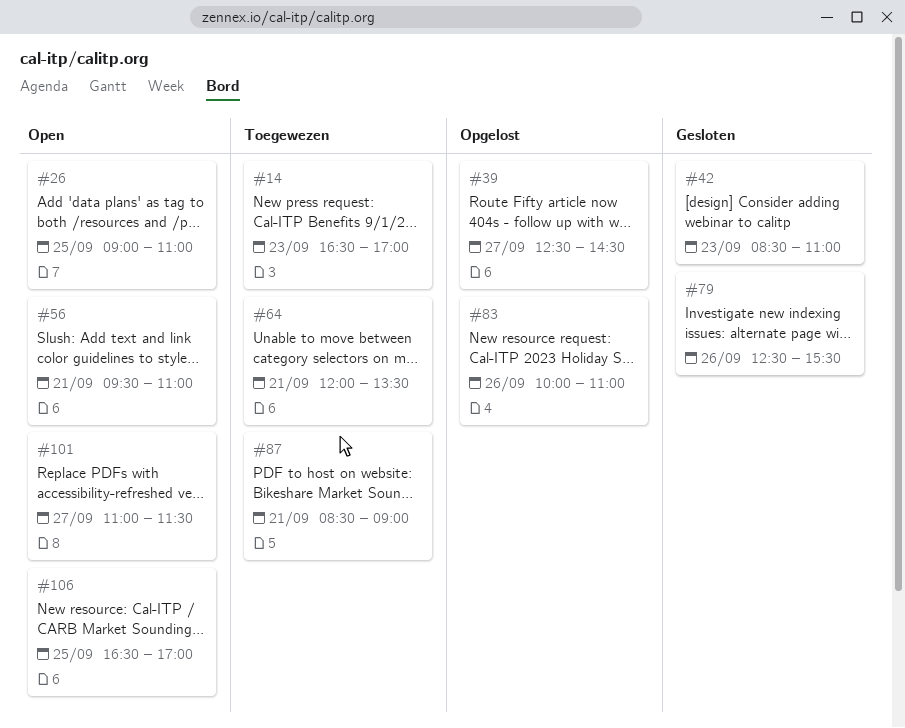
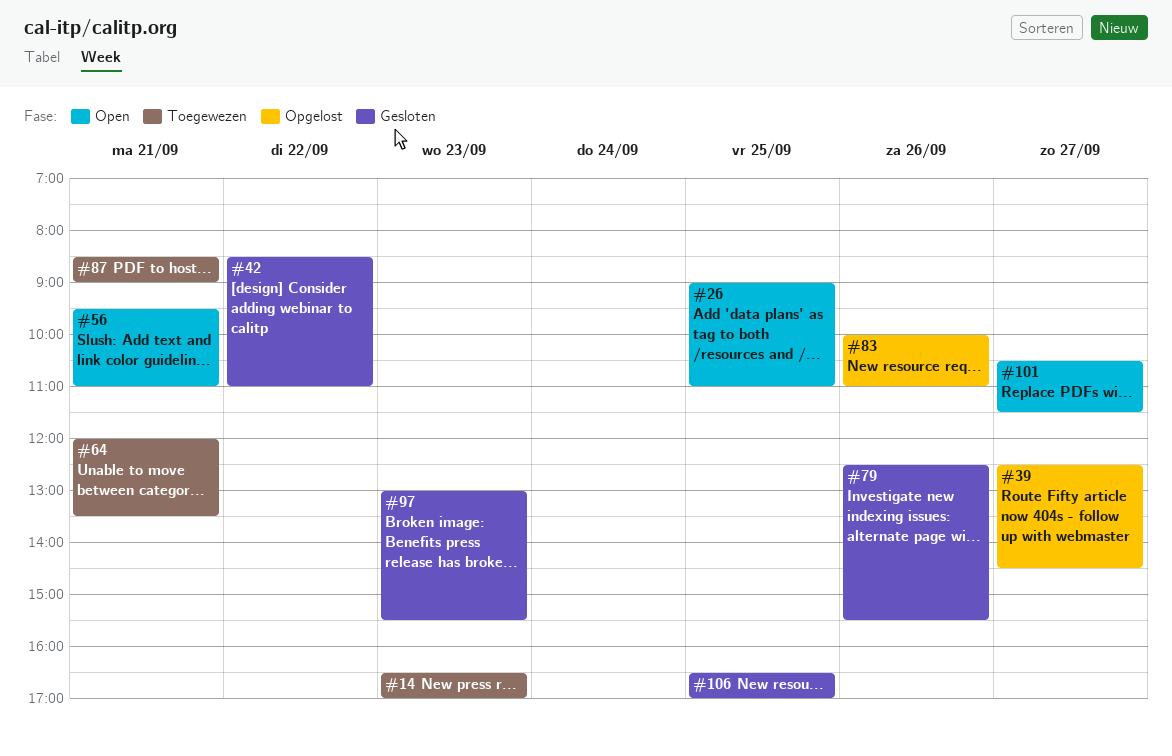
#42, day: Sep 23 -> Sep 22
#97: none -> present
#101, begins: 11:00 -> 10:30
#106, status: Open -> Gesloten

